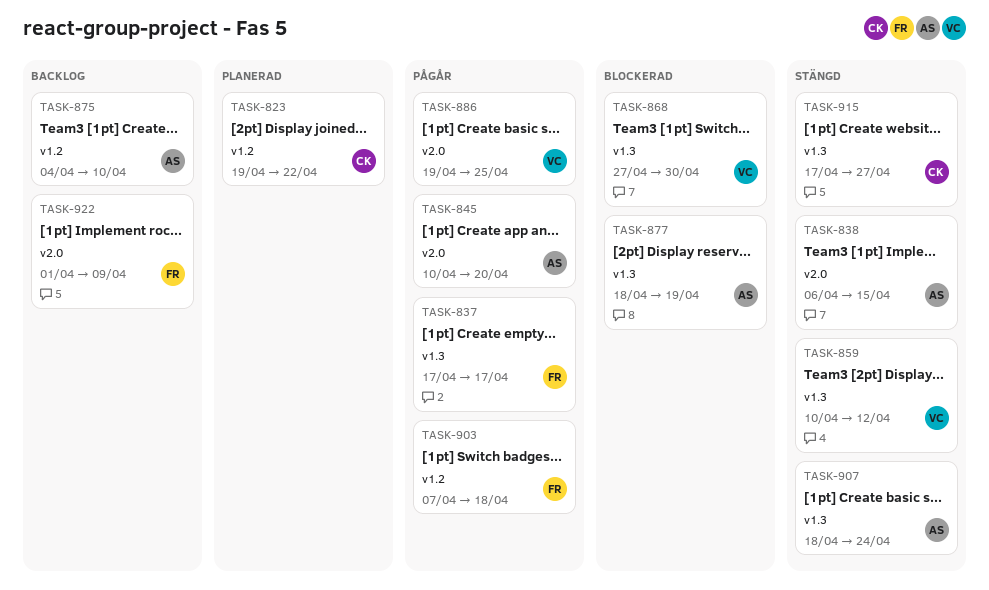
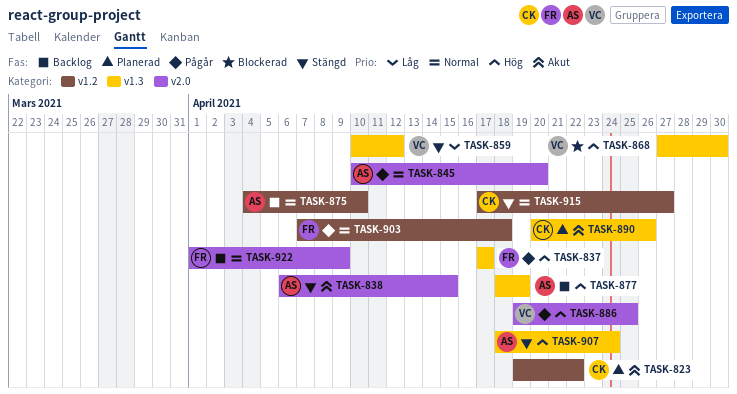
TASK-877, status: Blockerad -> Backlog
TASK-890: none -> present
TASK-915, label: v1.3 -> v1.2

